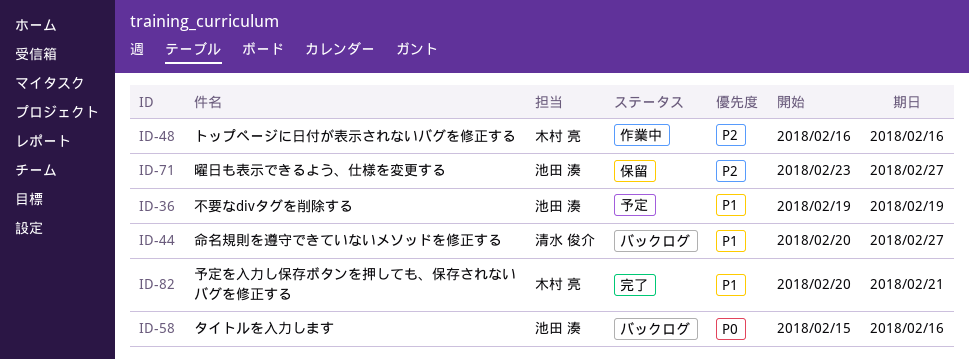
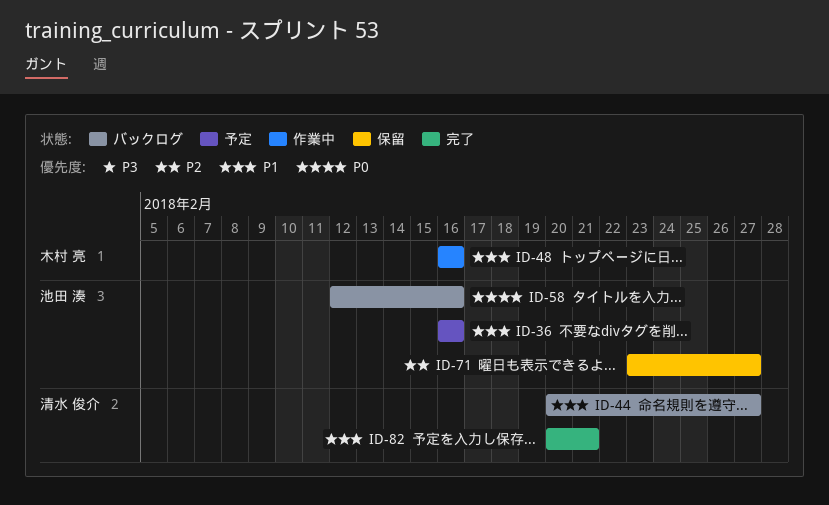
ID-36, start: Feb 19 -> Feb 16
ID-36, due: Feb 19 -> Feb 16
ID-48, priority: P2 -> P1
ID-58, start: Feb 15 -> Feb 12
ID-82, owner: 木村 亮 -> 清水 俊介

